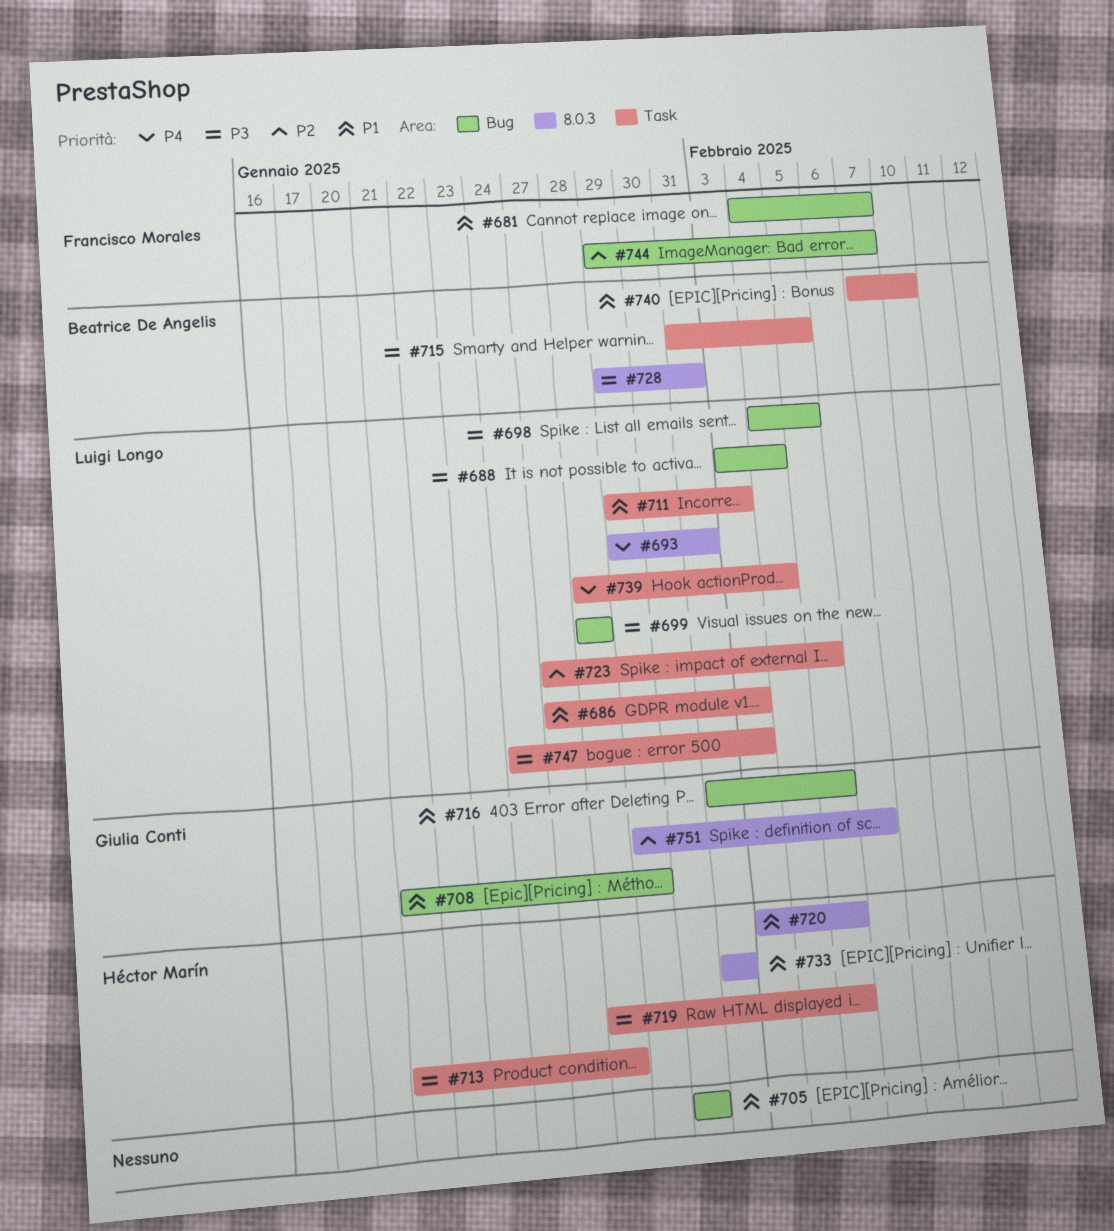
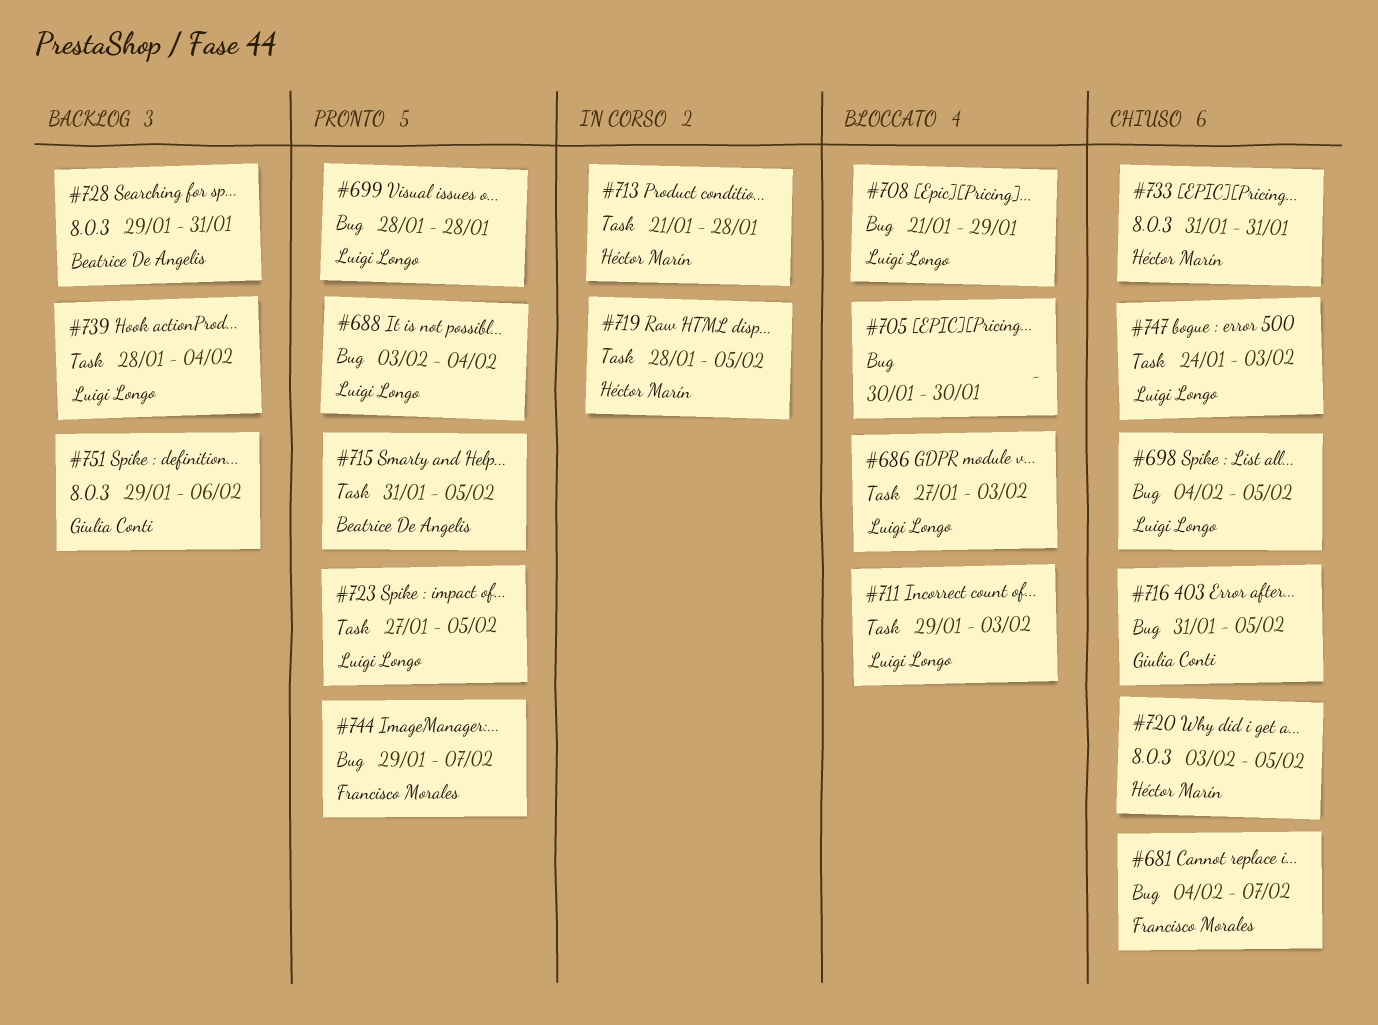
#693: present -> none
#708, owner: Giulia Conti -> Luigi Longo
#740: present -> none

